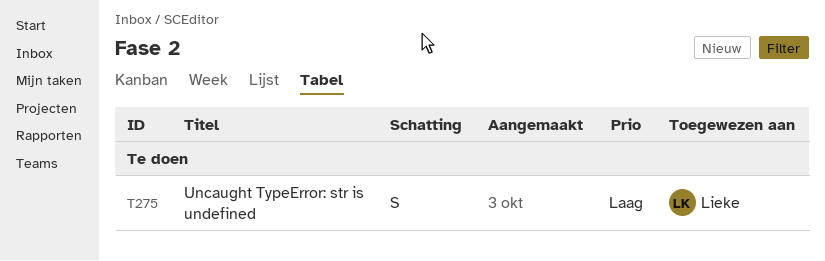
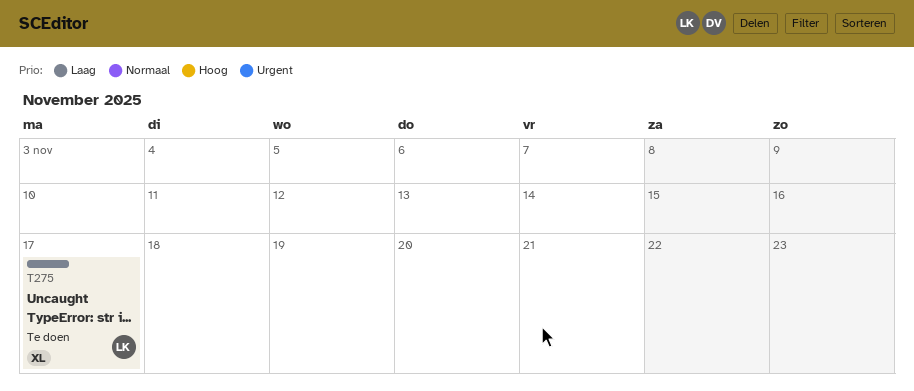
T275, estimate: S -> XL

